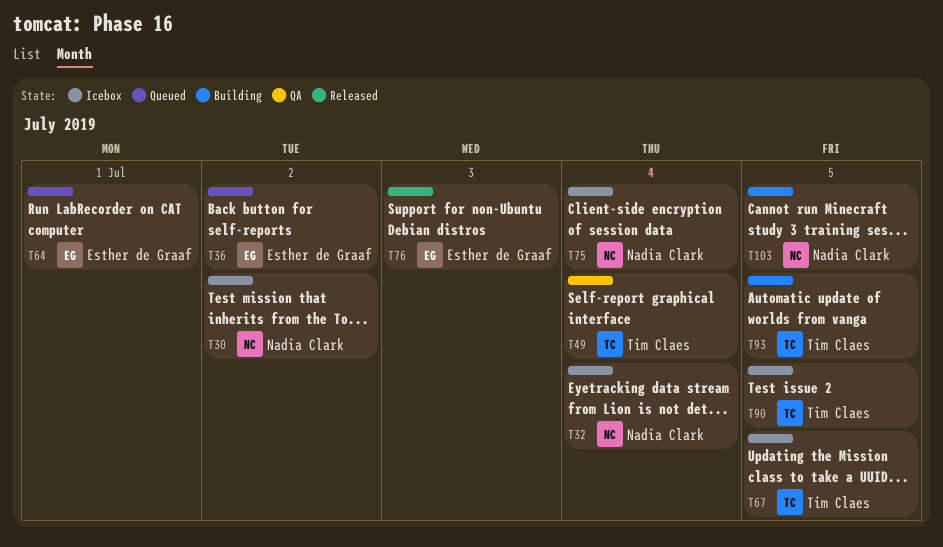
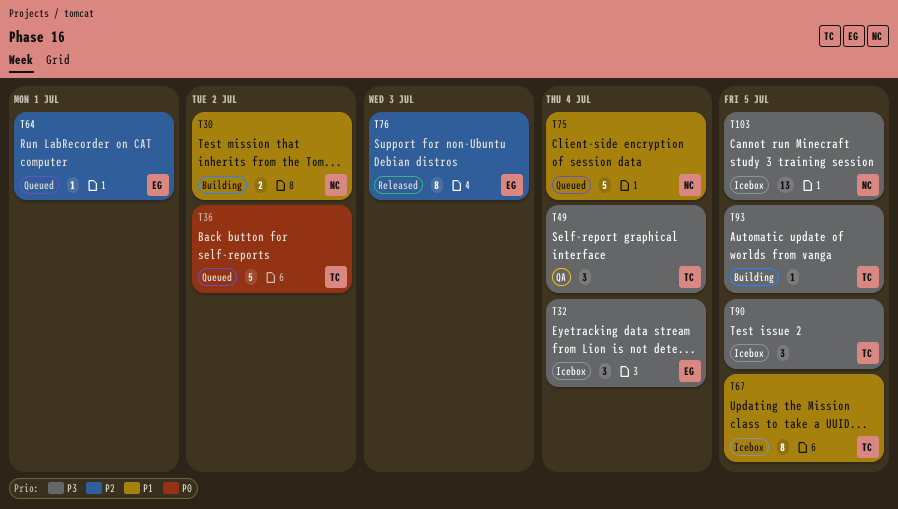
T30, status: Icebox -> Building
T32, owner: Nadia Clark -> Esther de Graaf
T36, owner: Esther de Graaf -> Tim Claes
T75, status: Icebox -> Queued
T103, status: Building -> Icebox

